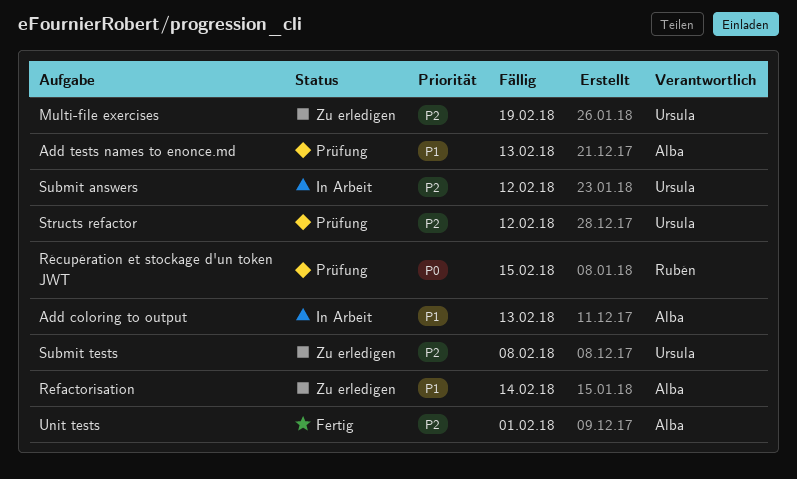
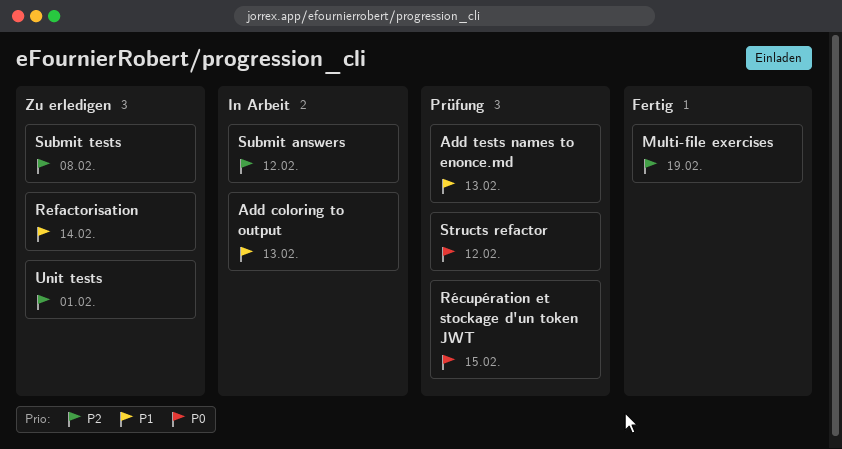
Multi-file exercises, status: Zu erledigen -> Fertig
Structs refactor, priority: P2 -> P0
Unit tests, status: Fertig -> Zu erledigen

